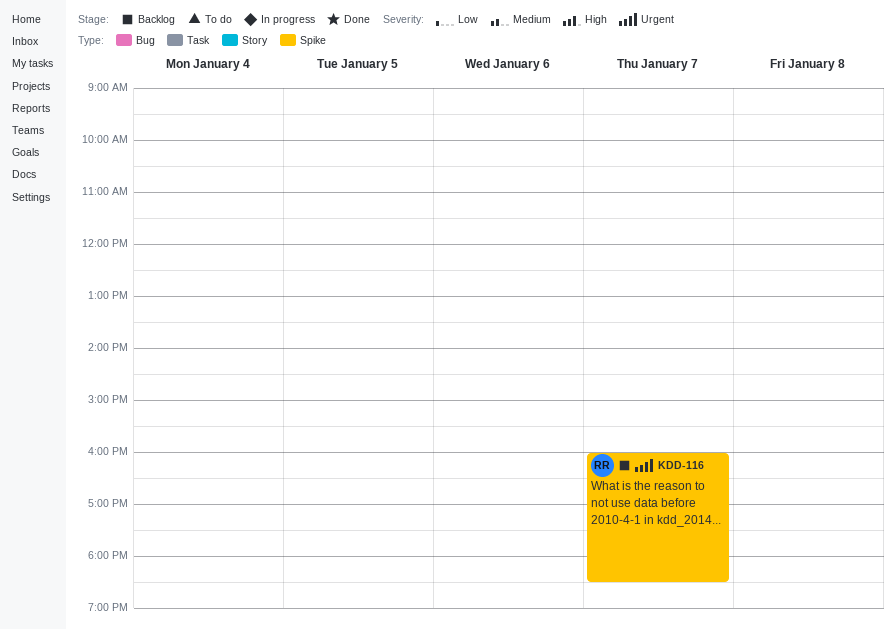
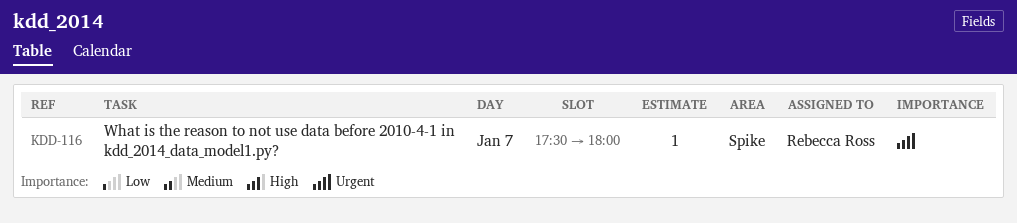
KDD-116, begins: 16:00 -> 17:30
KDD-116, ends: 18:30 -> 18:00

